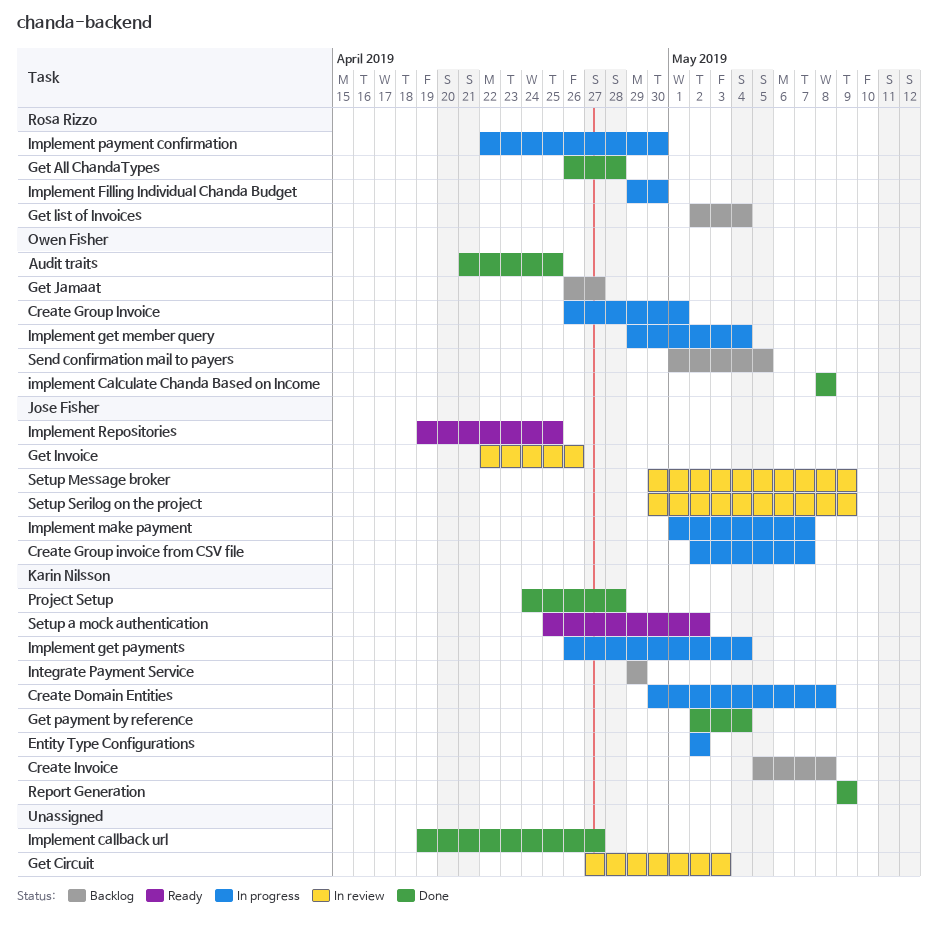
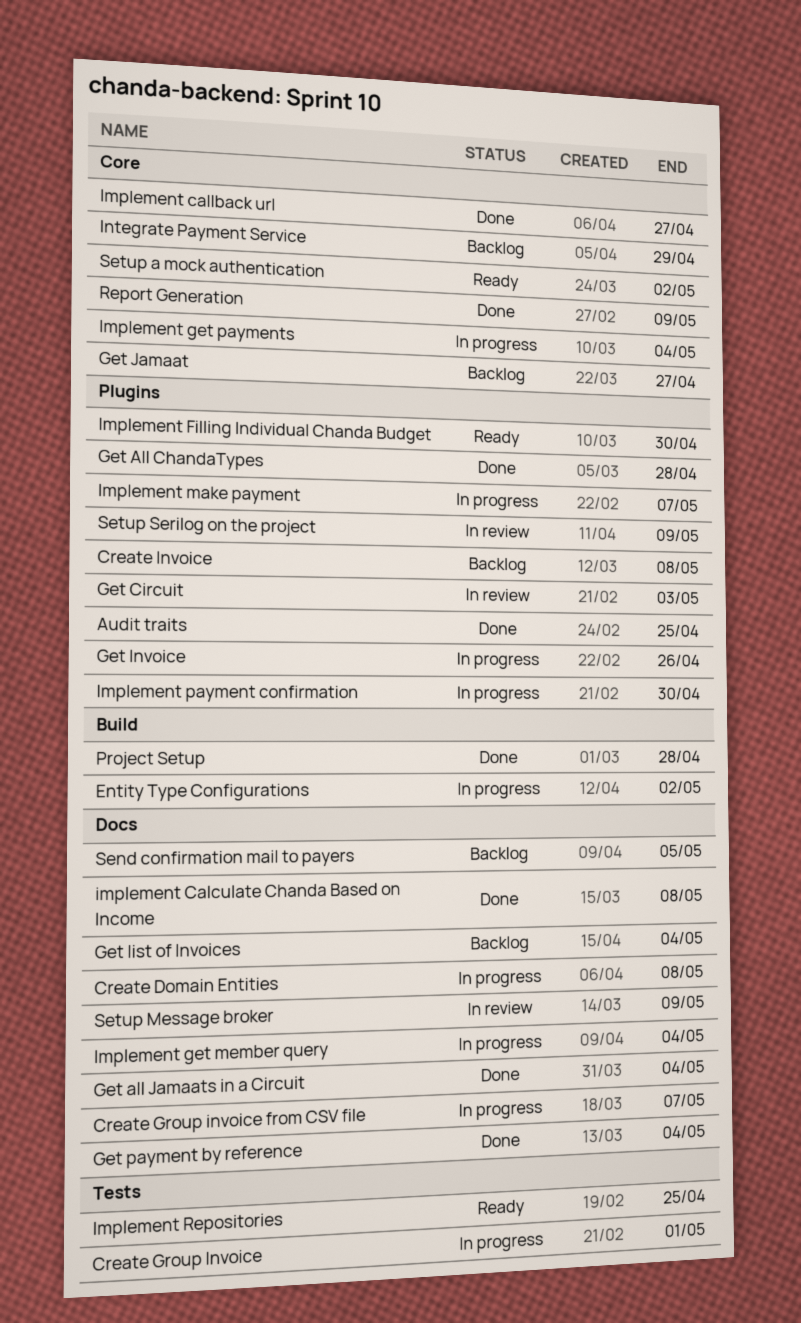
Get all Jamaats in a Circuit: none -> present
Get Invoice, status: In review -> In progress
Implement Filling Individual Chanda Budget, status: In progress -> Ready

